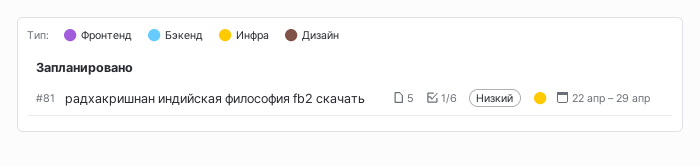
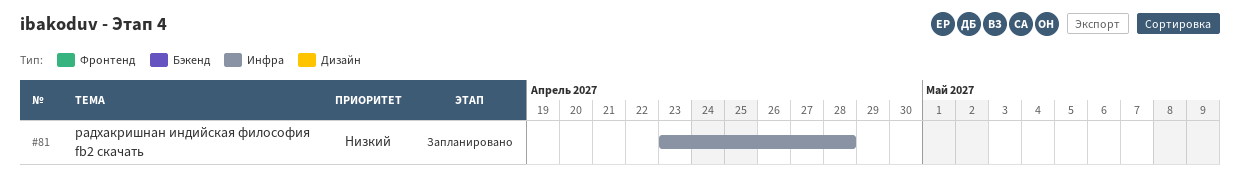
#81, start: Apr 22 -> Apr 23
#81, due: Apr 29 -> Apr 28

